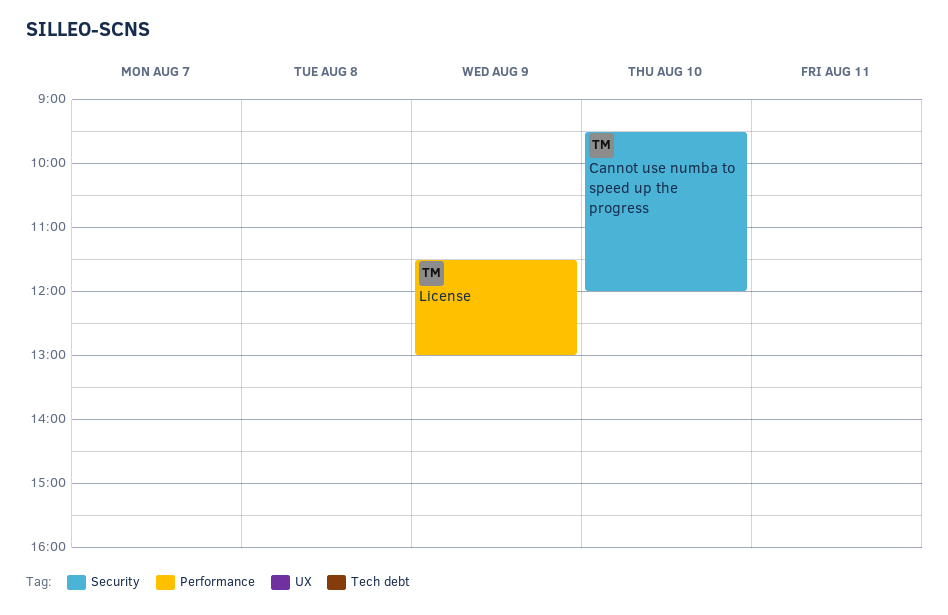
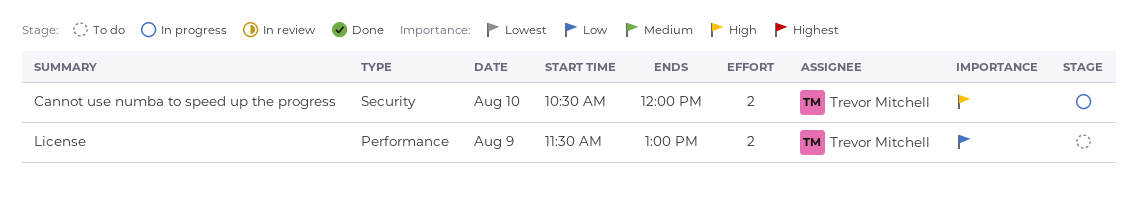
Cannot use numba to speed up the progress, begins: 09:30 -> 10:30

